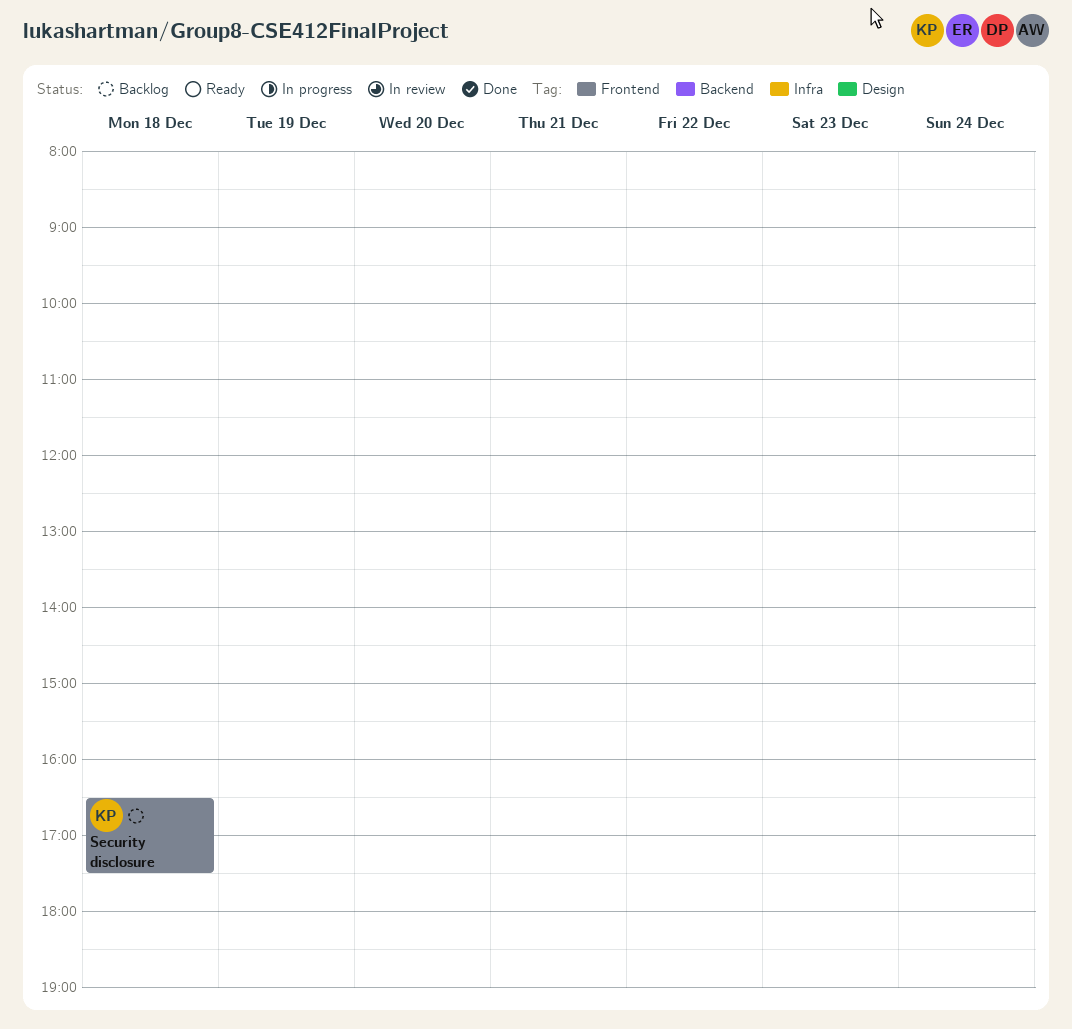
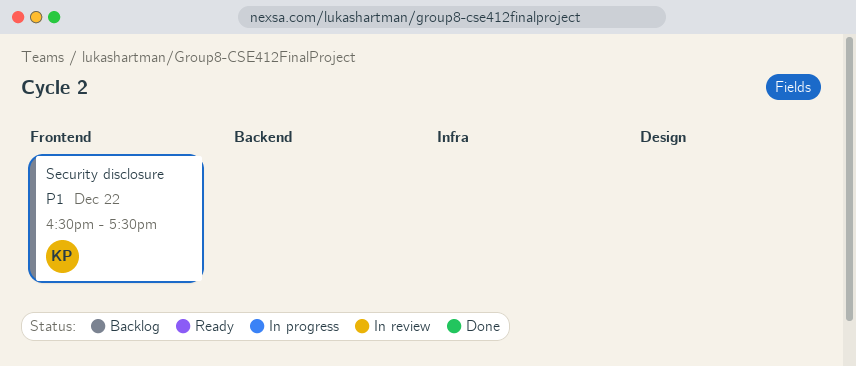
Security disclosure, day: Dec 18 -> Dec 22

